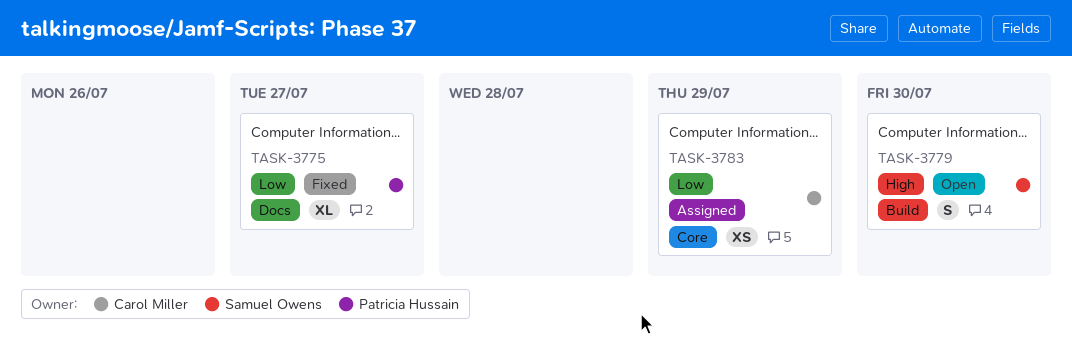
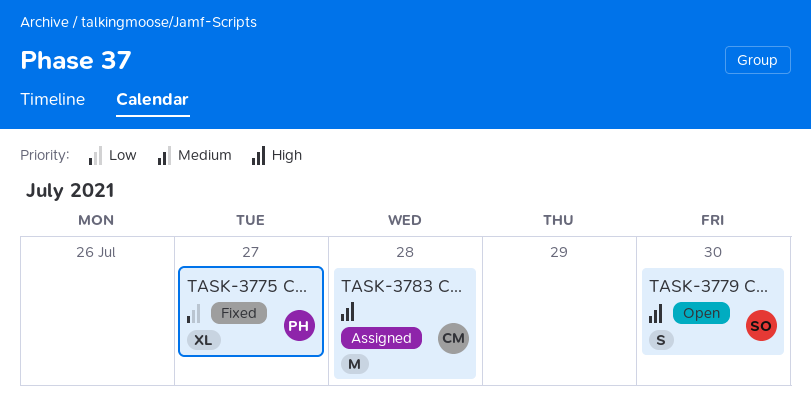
TASK-3783, priority: Low -> High
TASK-3783, estimate: XS -> M
TASK-3783, due: Jul 29 -> Jul 28

